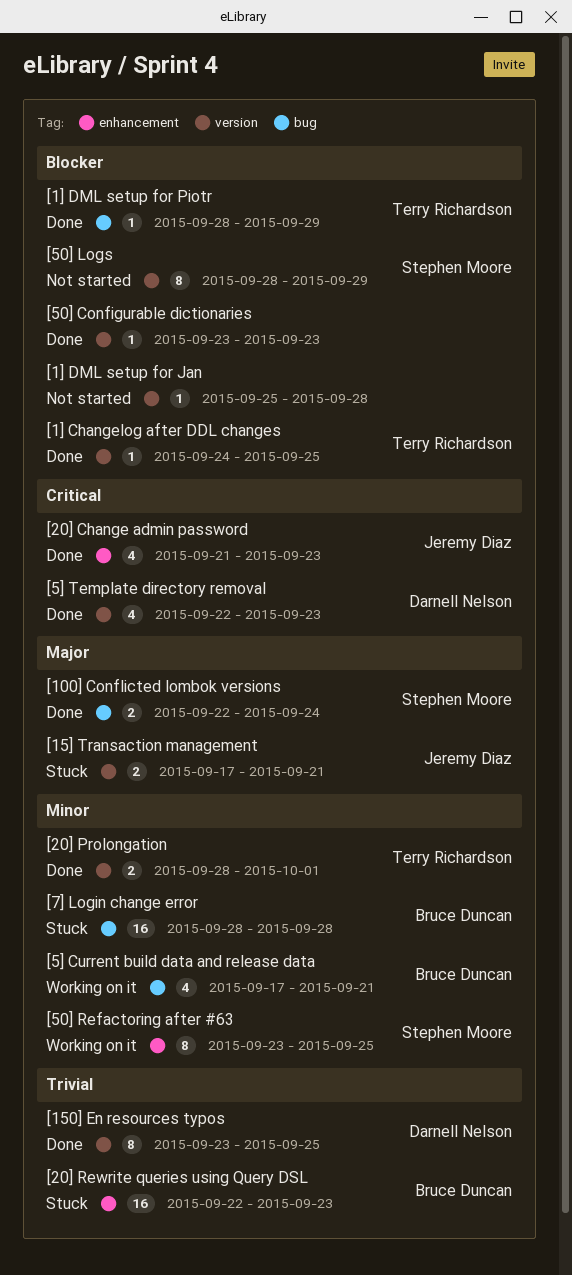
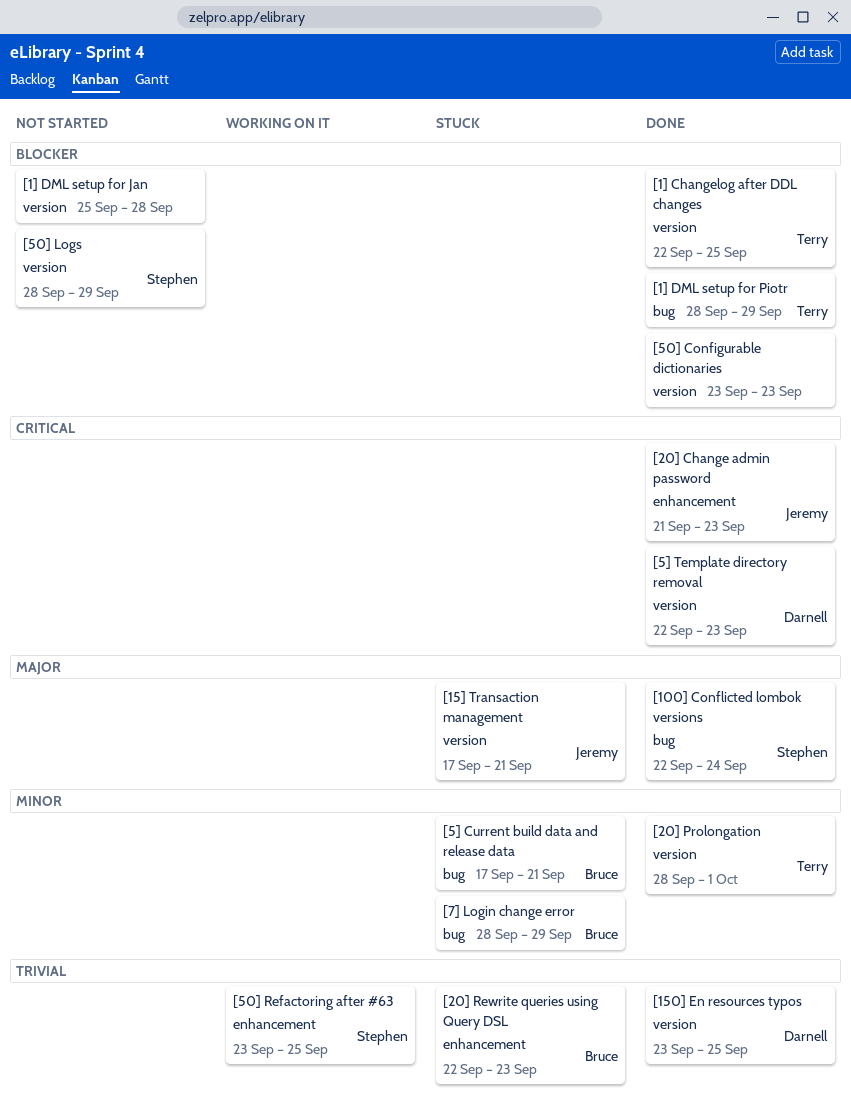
[1] Changelog after DDL changes, start: Sep 24 -> Sep 22
[50] Refactoring after #63, priority: Minor -> Trivial
[5] Current build data and release data, status: Working on it -> Stuck
[7] Login change error, due: Sep 28 -> Sep 29

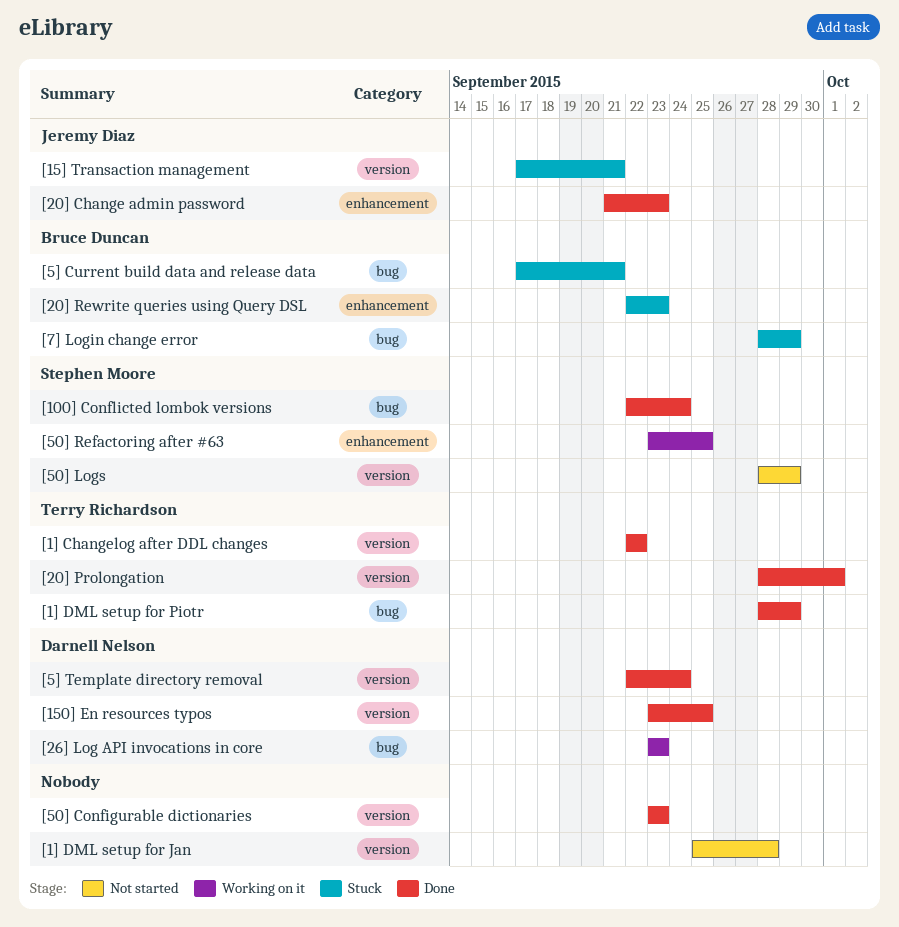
[1] Changelog after DDL changes, due: Sep 25 -> Sep 22
[26] Log API invocations in core: none -> present
[5] Template directory removal, due: Sep 23 -> Sep 24

